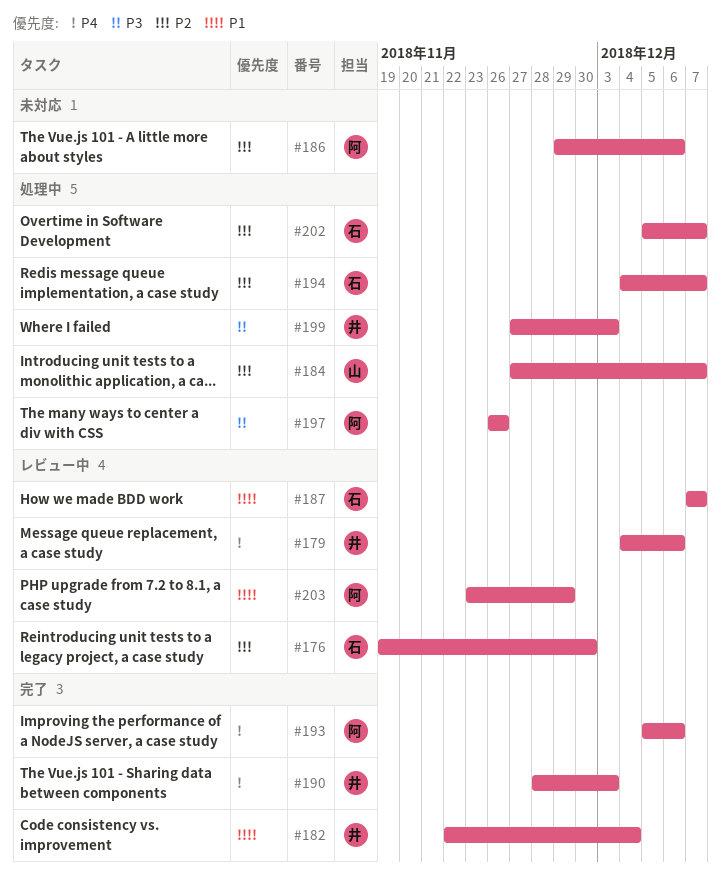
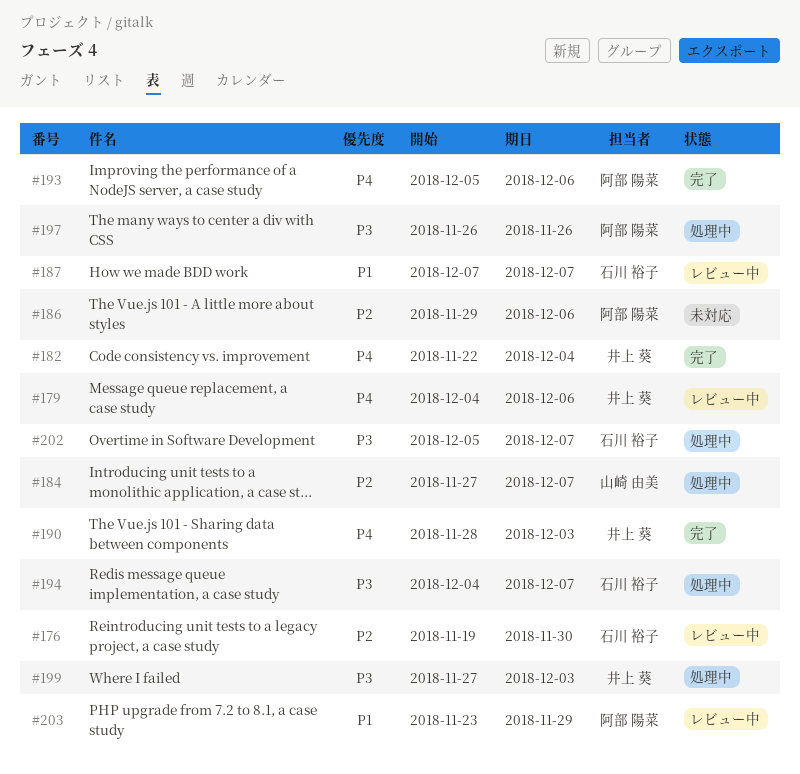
#182, priority: P1 -> P4
#194, priority: P2 -> P3
#202, priority: P2 -> P3

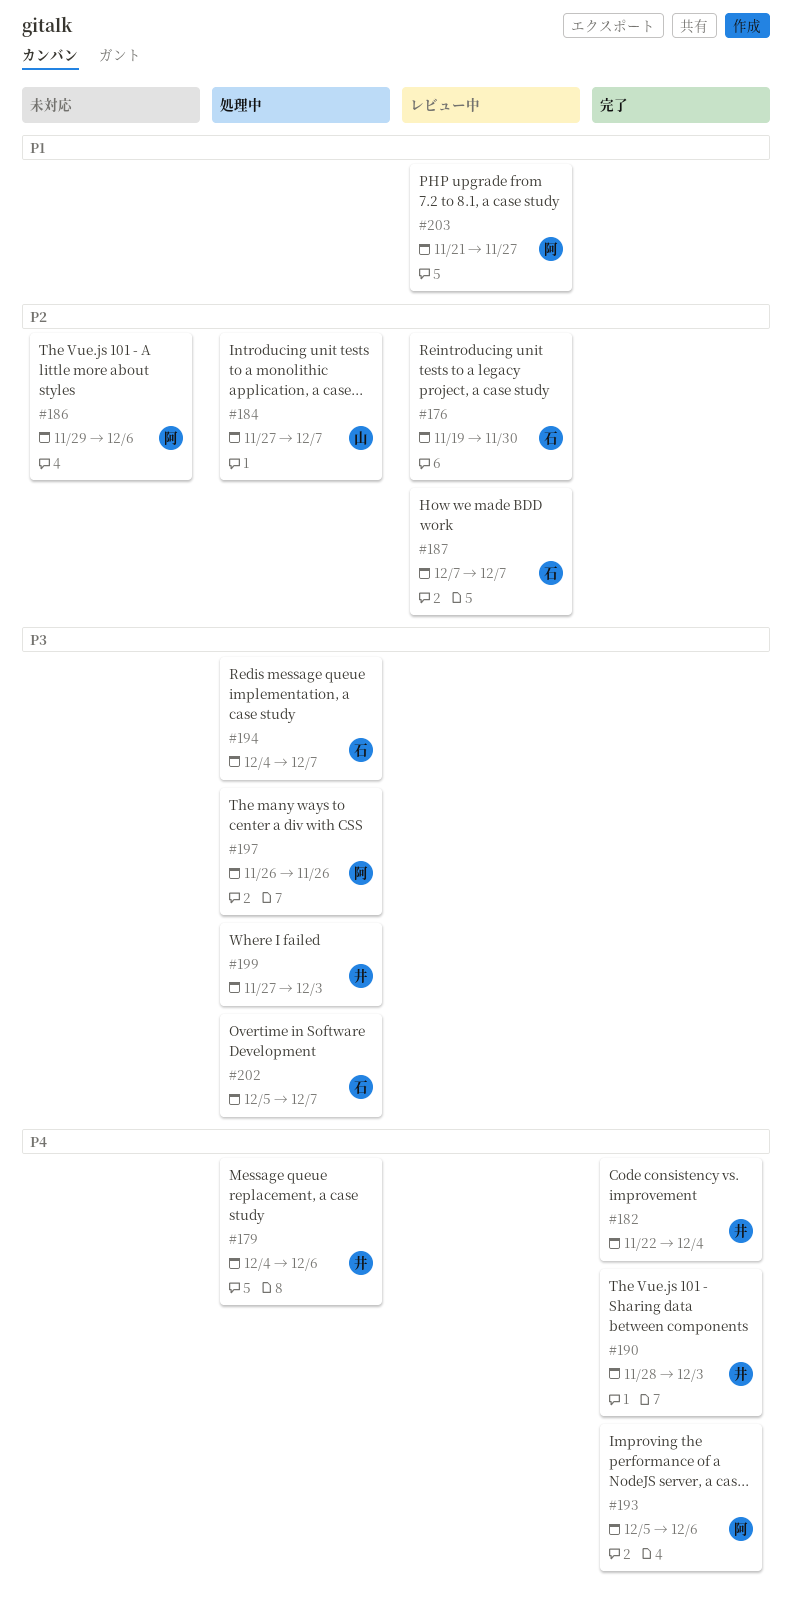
#179, status: レビュー中 -> 処理中
#187, priority: P1 -> P2
#203, start: Nov 23 -> Nov 21
#203, due: Nov 29 -> Nov 27

